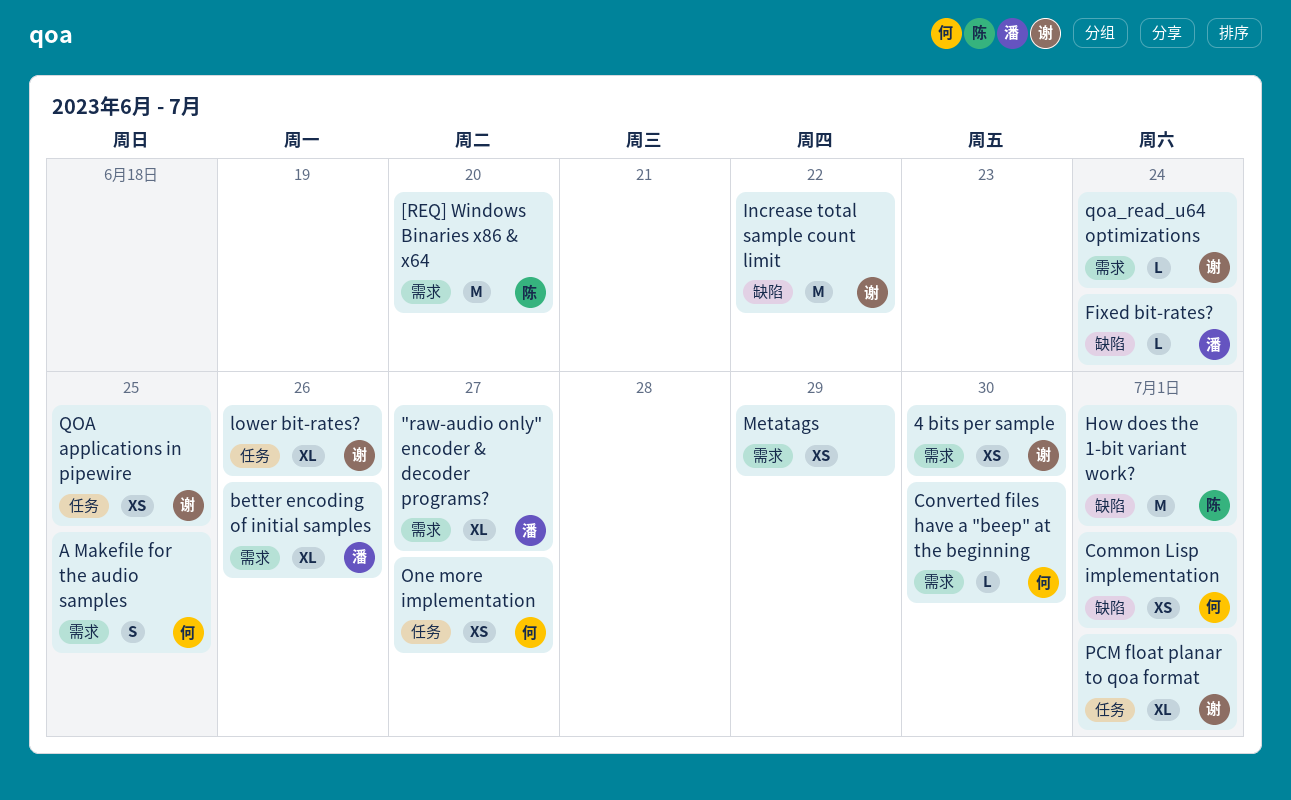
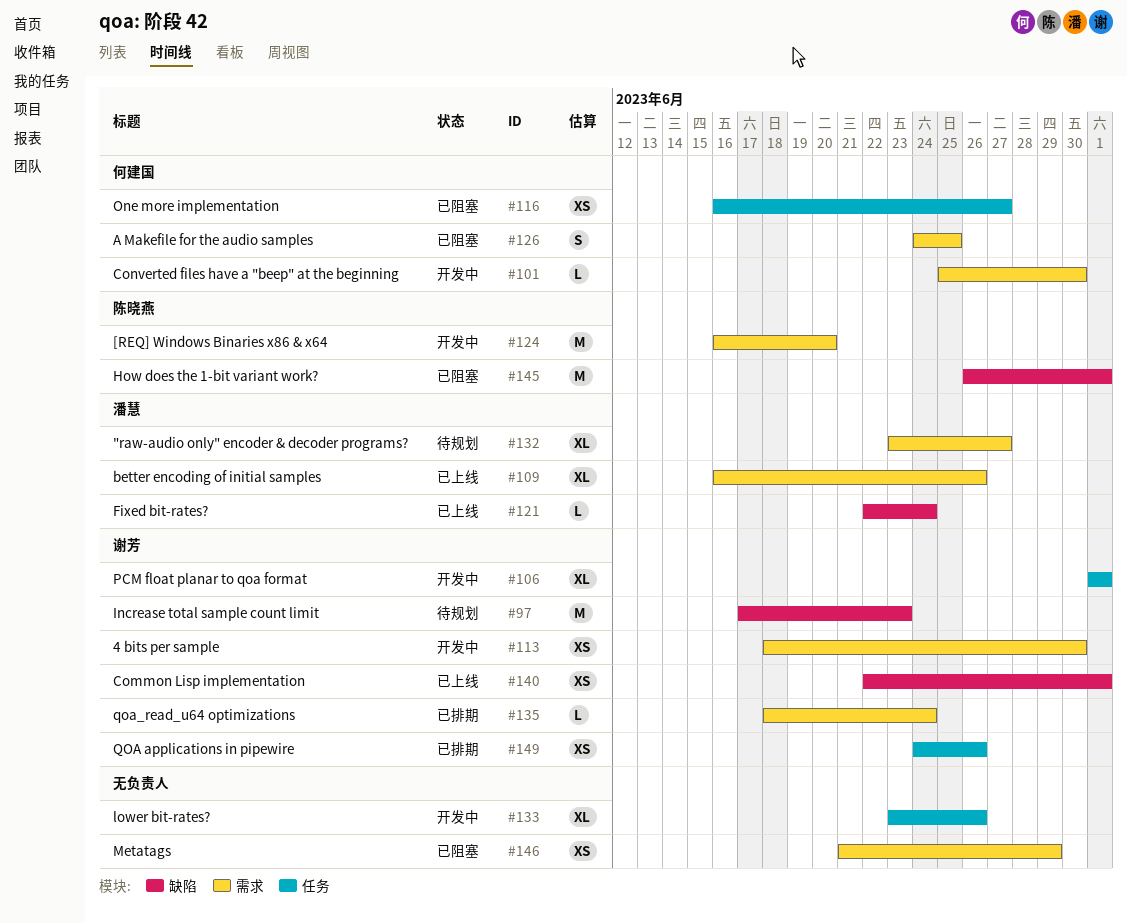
Common Lisp implementation, owner: 何建国 -> 谢芳
Increase total sample count limit, due: Jun 22 -> Jun 23
lower bit-rates?, owner: 谢芳 -> none
QOA applications in pipewire, due: Jun 25 -> Jun 26

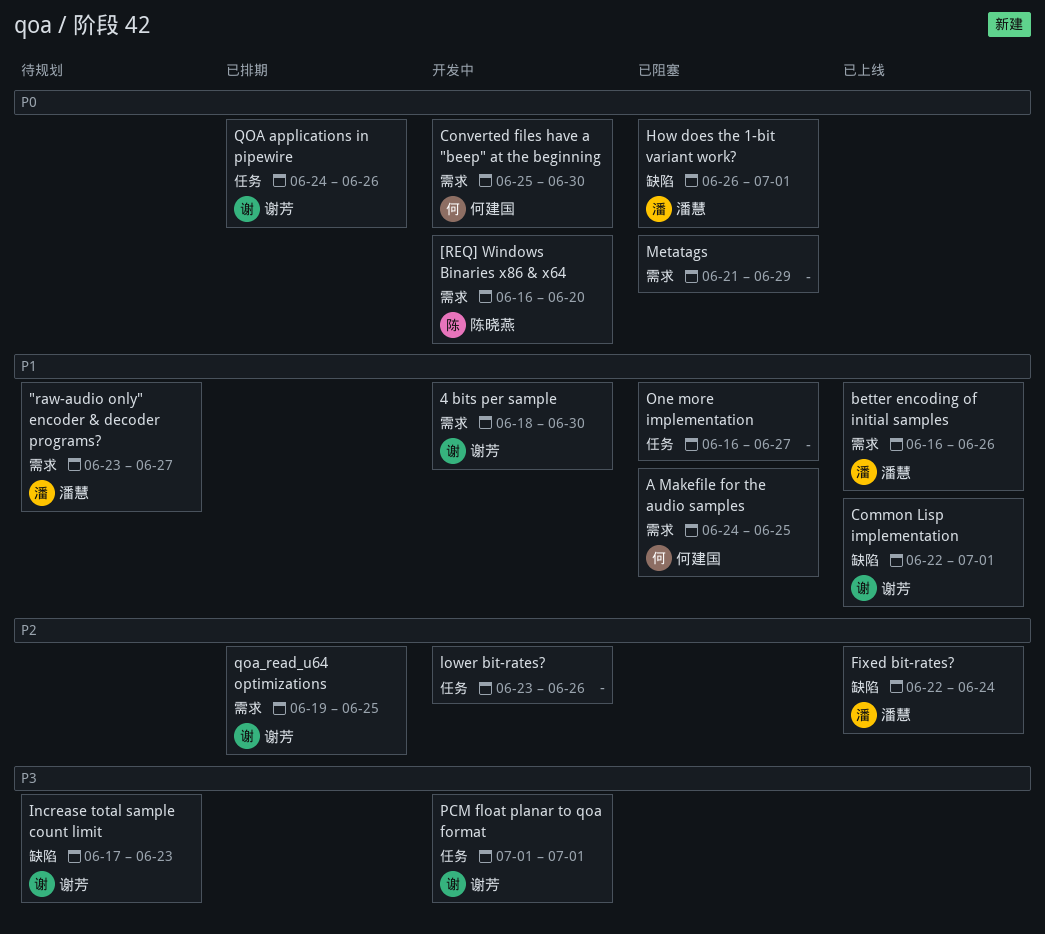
How does the 1-bit variant work?, owner: 陈晓燕 -> 潘慧
One more implementation, owner: 何建国 -> none
qoa_read_u64 optimizations, start: Jun 18 -> Jun 19
qoa_read_u64 optimizations, due: Jun 24 -> Jun 25

